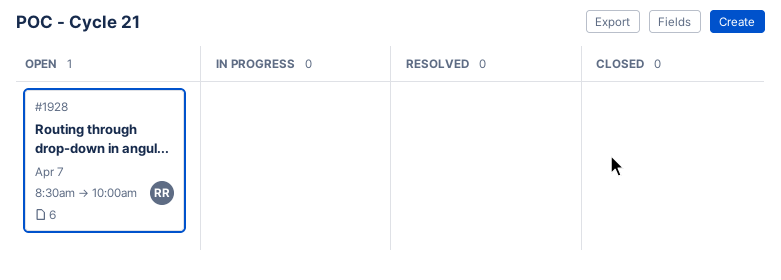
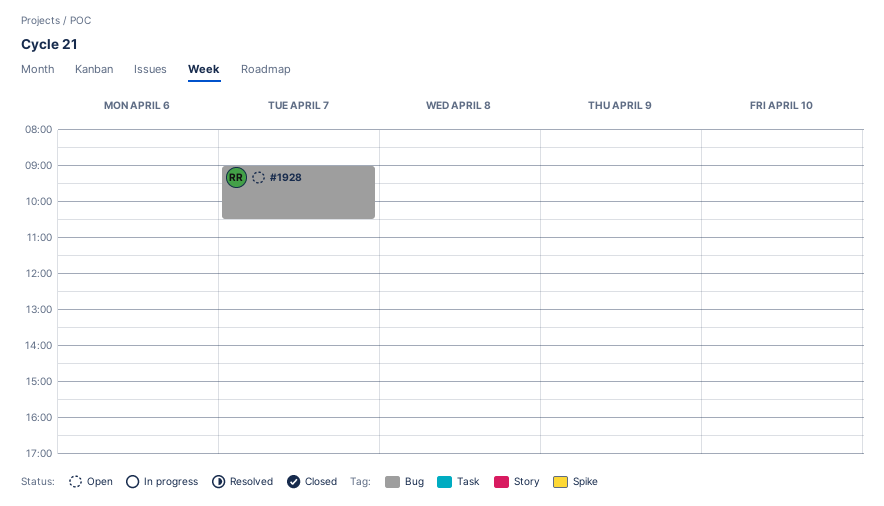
#1928, begins: 08:30 -> 09:00
#1928, ends: 10:00 -> 10:30

